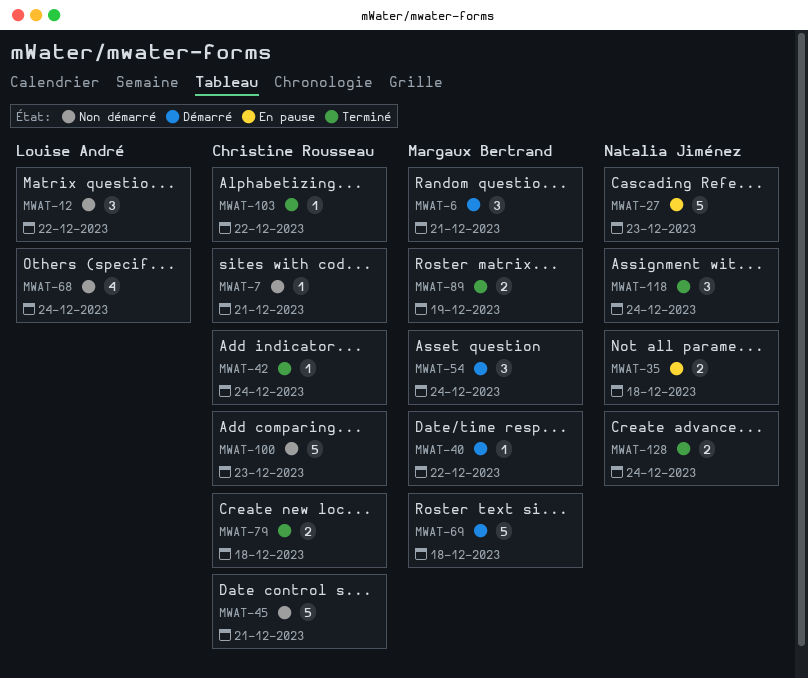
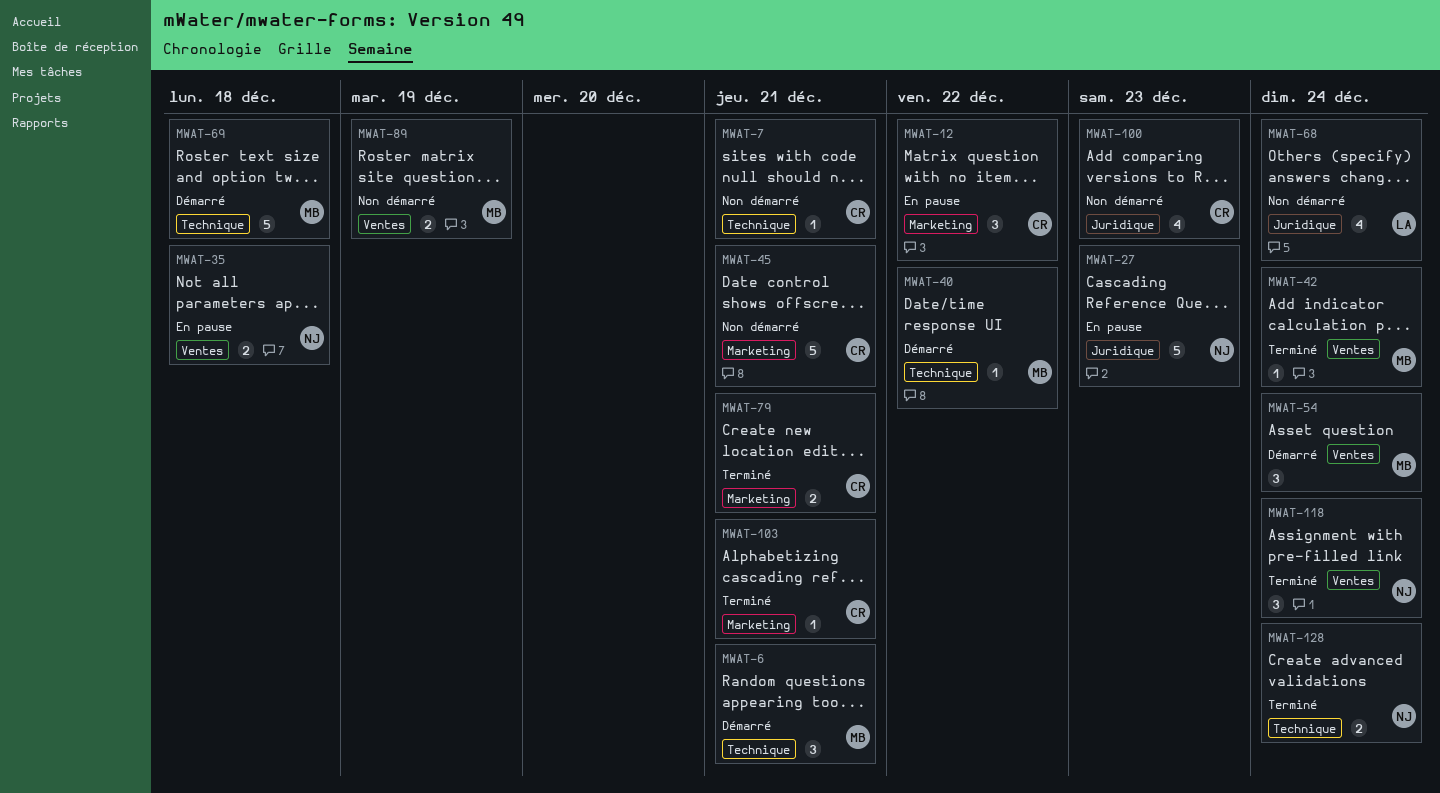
MWAT-12, status: Non démarré -> En pause
MWAT-12, owner: Louise André -> Christine Rousseau
MWAT-42, owner: Christine Rousseau -> Margaux Bertrand
MWAT-79, due: Dec 18 -> Dec 21
MWAT-89, status: Terminé -> Non démarré
MWAT-100, estimate: 5 -> 4
MWAT-103, due: Dec 22 -> Dec 21

